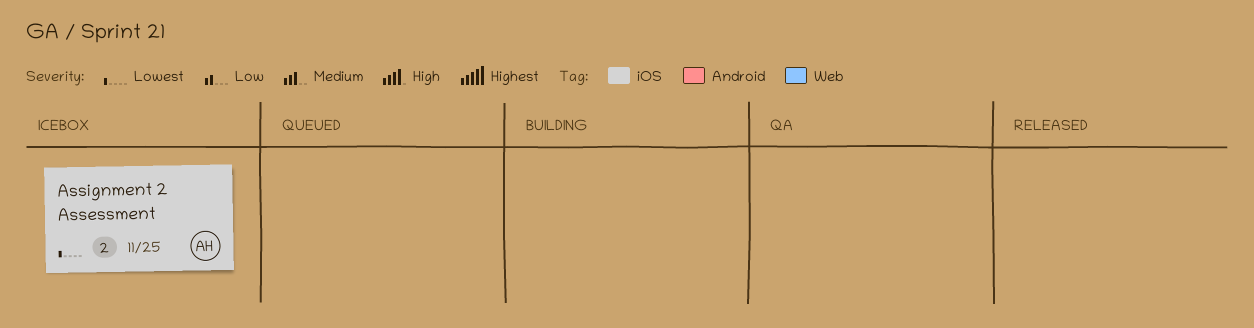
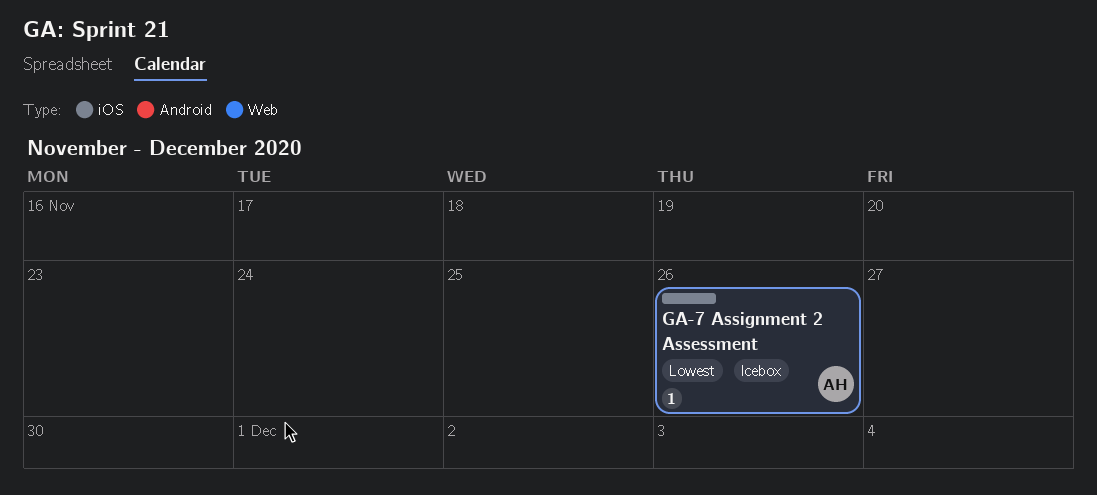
Assignment 2 Assessment, estimate: 2 -> 1
Assignment 2 Assessment, due: Nov 25 -> Nov 26

